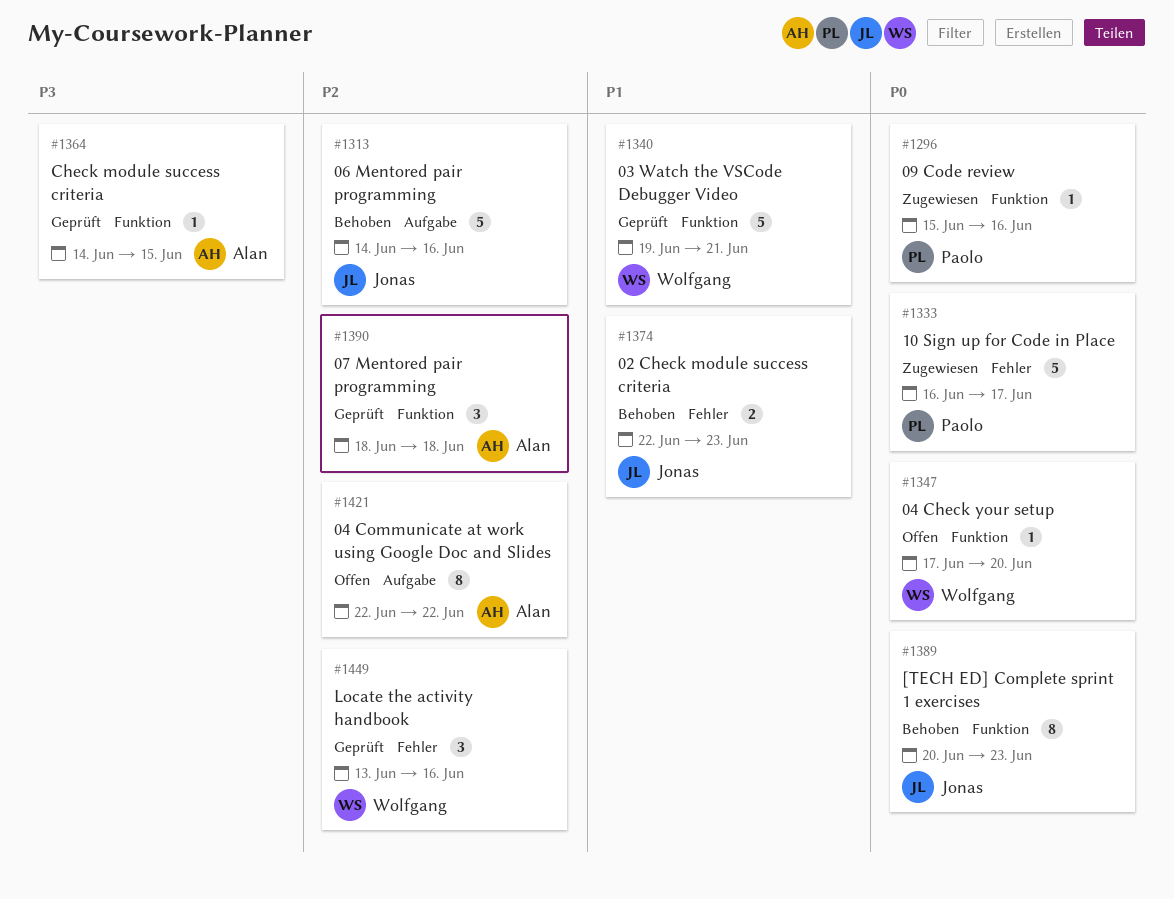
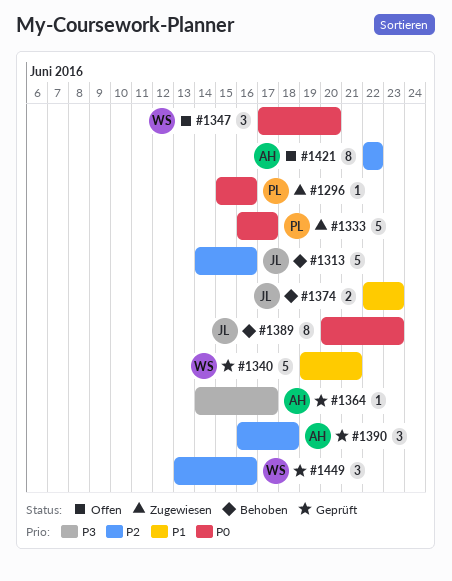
#1347, estimate: 1 -> 3
#1364, due: Jun 15 -> Jun 17
#1390, start: Jun 18 -> Jun 16

